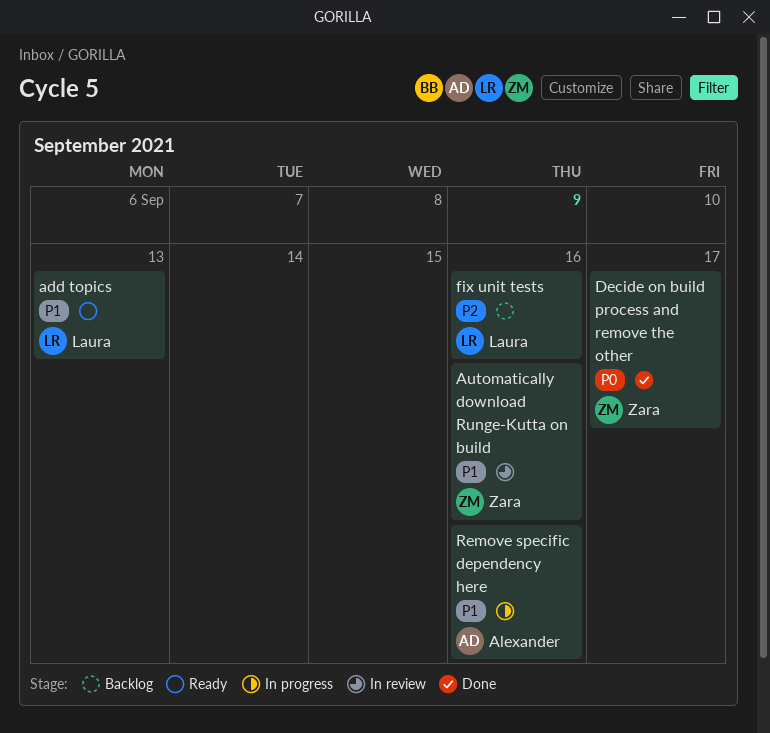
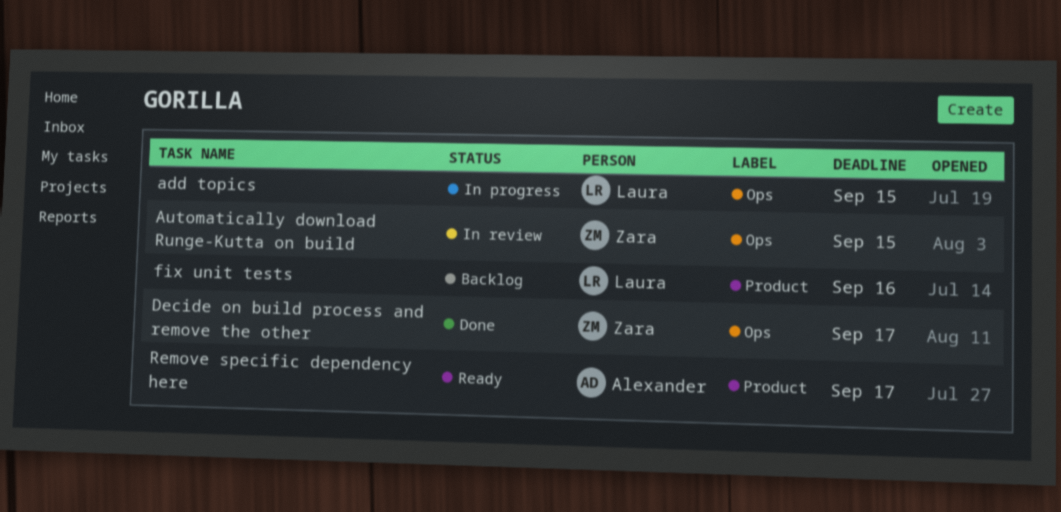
add topics, status: Ready -> In progress
add topics, due: Sep 13 -> Sep 15
Automatically download Runge-Kutta on build, due: Sep 16 -> Sep 15
Remove specific dependency here, status: In progress -> Ready
Remove specific dependency here, due: Sep 16 -> Sep 17

